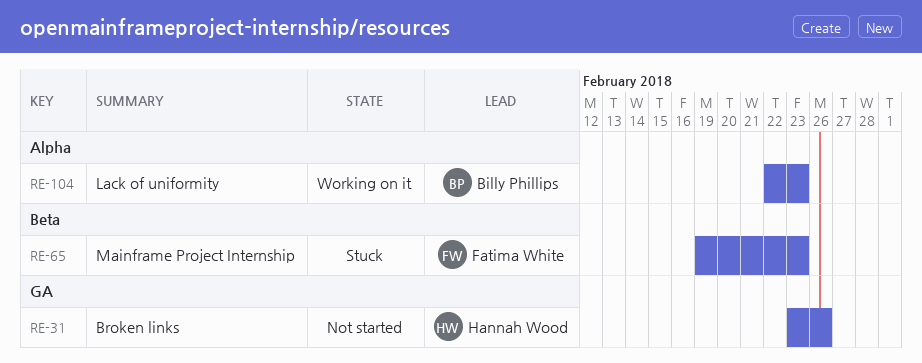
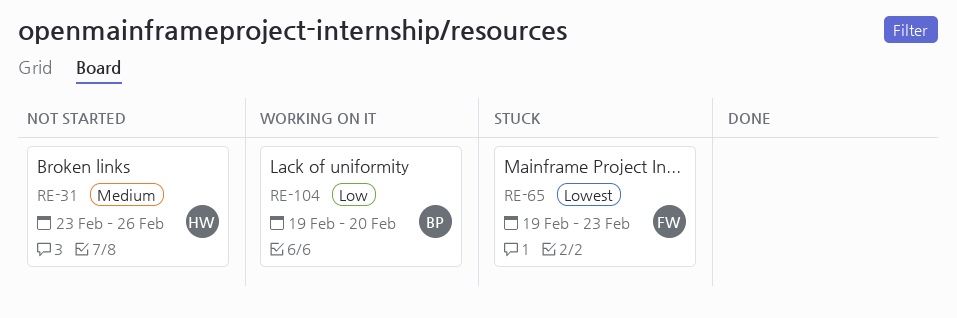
RE-104, start: Feb 22 -> Feb 19
RE-104, due: Feb 23 -> Feb 20

